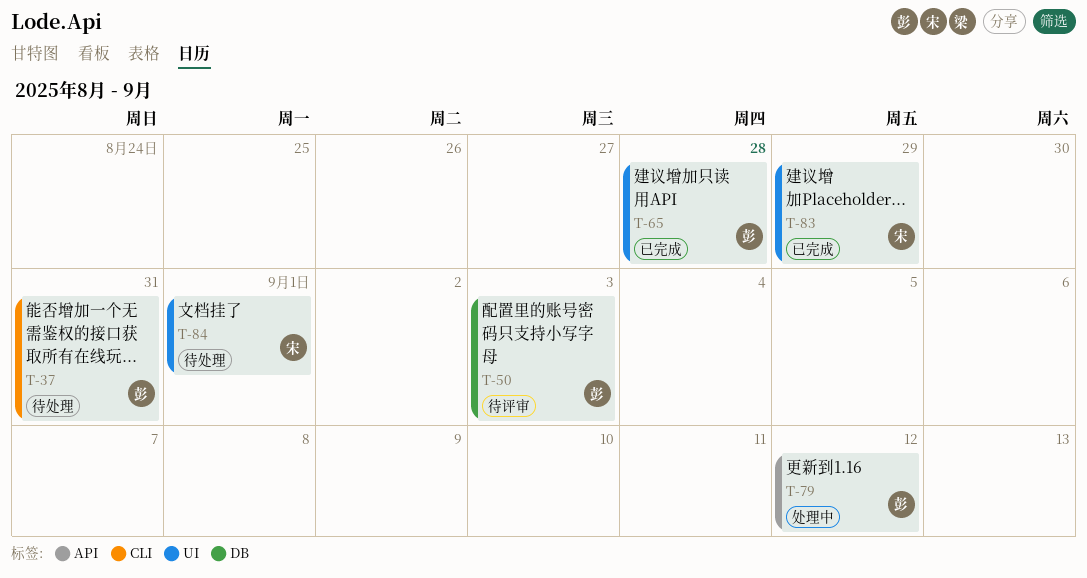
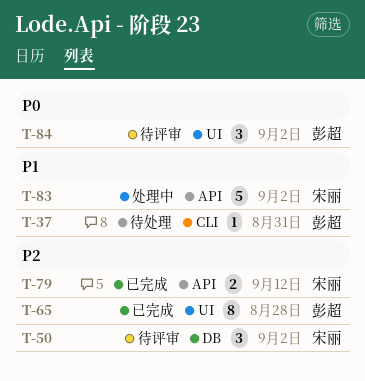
T-50, owner: 彭超 -> 宋丽
T-50, due: Sep 3 -> Sep 2
T-79, status: 处理中 -> 已完成
T-79, owner: 彭超 -> 宋丽
T-83, status: 已完成 -> 处理中
T-83, label: UI -> API
T-83, due: Aug 29 -> Sep 2
T-84, status: 待处理 -> 待评审
T-84, owner: 宋丽 -> 彭超
T-84, due: Sep 1 -> Sep 2

